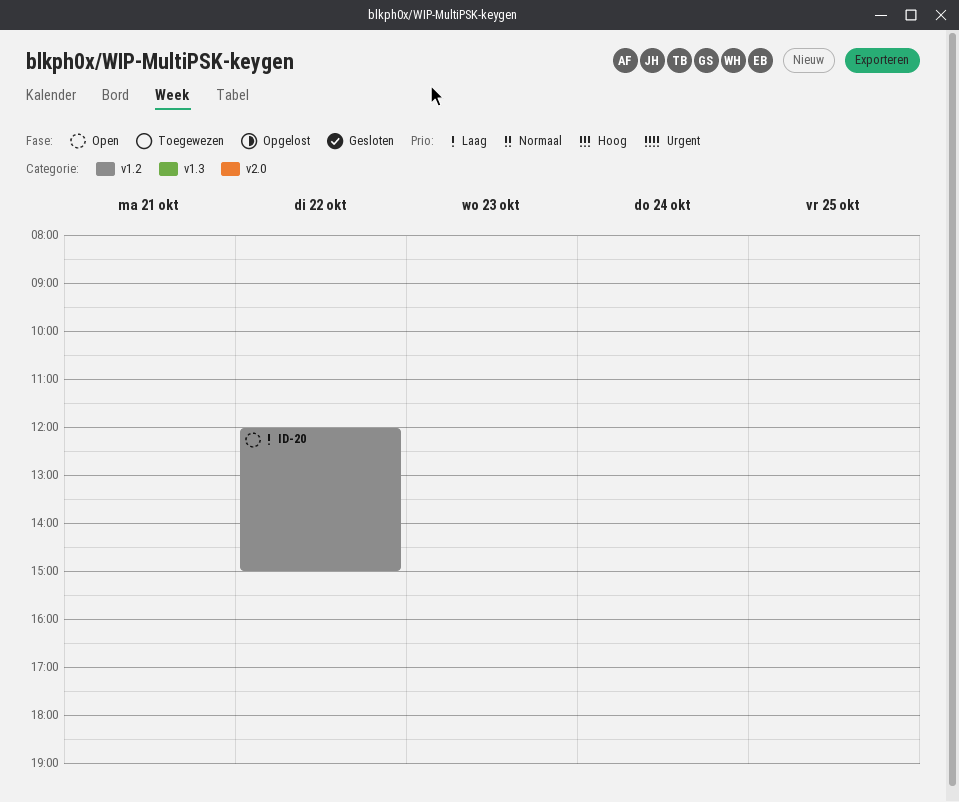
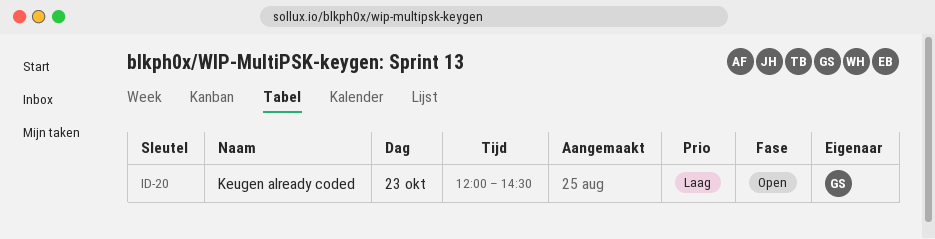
ID-20, day: Oct 22 -> Oct 23
ID-20, ends: 15:00 -> 14:30

